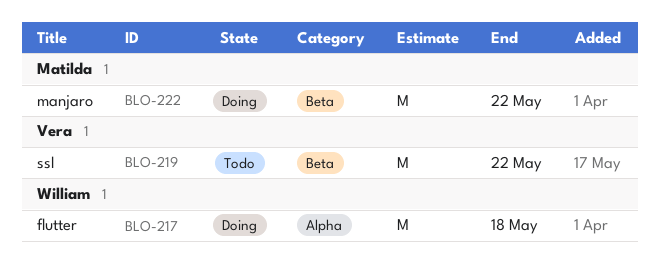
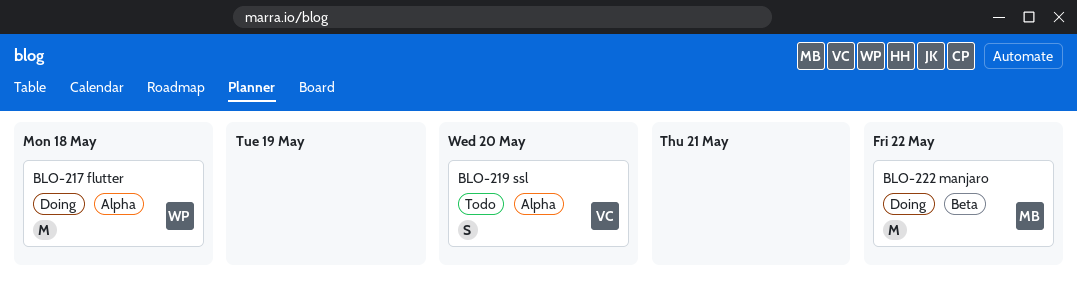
BLO-219, label: Beta -> Alpha
BLO-219, estimate: M -> S
BLO-219, due: May 22 -> May 20

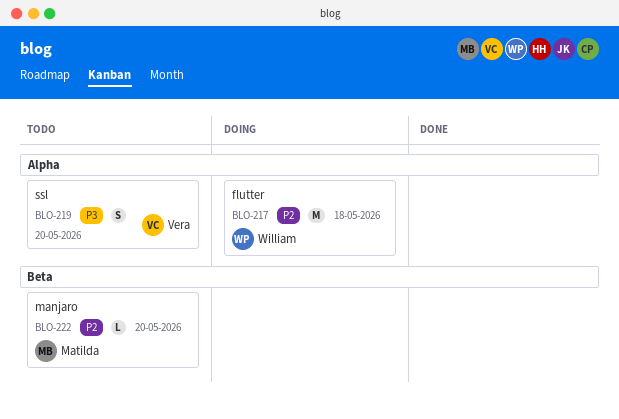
BLO-222, status: Doing -> Todo
BLO-222, estimate: M -> L
BLO-222, due: May 22 -> May 20

